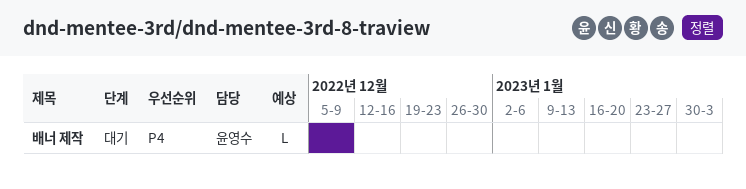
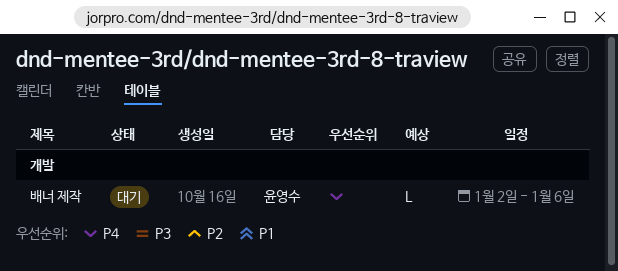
배너 제작, start: Dec 5 -> Jan 2
배너 제작, due: Dec 9 -> Jan 6

